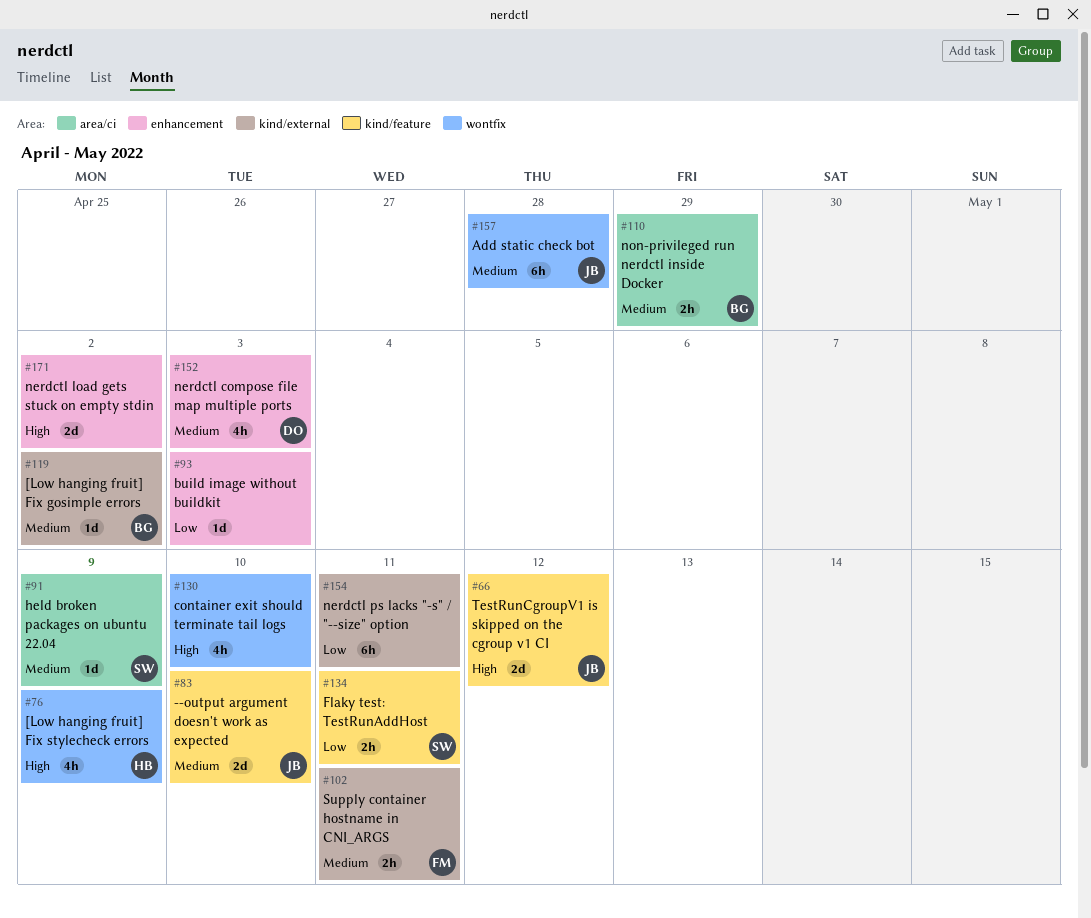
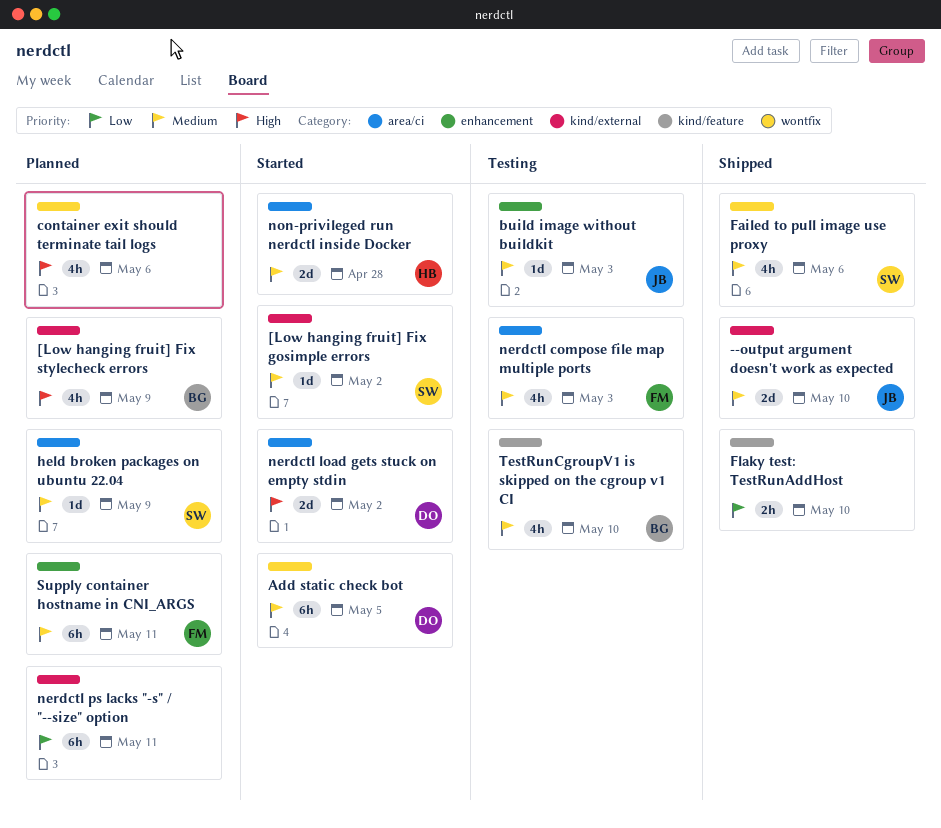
--output argument doesn't work as expected, label: kind/feature -> kind/external
[Low hanging fruit] Fix gosimple errors, owner: BG -> SW
[Low hanging fruit] Fix stylecheck errors, owner: HB -> BG
[Low hanging fruit] Fix stylecheck errors, label: wontfix -> kind/external
Add static check bot, owner: JB -> DO
Add static check bot, due: Apr 28 -> May 5
build image without buildkit, owner: none -> JB
build image without buildkit, priority: Low -> Medium
container exit should terminate tail logs, due: May 10 -> May 6
Failed to pull image use proxy: none -> present
Flaky test: TestRunAddHost, owner: SW -> none
Flaky test: TestRunAddHost, due: May 11 -> May 10
nerdctl compose file map multiple ports, owner: DO -> FM
nerdctl compose file map multiple ports, label: enhancement -> area/ci
nerdctl load gets stuck on empty stdin, owner: none -> DO
nerdctl load gets stuck on empty stdin, label: enhancement -> area/ci
non-privileged run nerdctl inside Docker, owner: BG -> HB
non-privileged run nerdctl inside Docker, estimate: 2h -> 2d
non-privileged run nerdctl inside Docker, due: Apr 29 -> Apr 28
Supply container hostname in CNI_ARGS, label: kind/external -> enhancement
Supply container hostname in CNI_ARGS, estimate: 2h -> 6h
TestRunCgroupV1 is skipped on the cgroup v1 CI, owner: JB -> BG
TestRunCgroupV1 is skipped on the cgroup v1 CI, priority: High -> Medium
TestRunCgroupV1 is skipped on the cgroup v1 CI, estimate: 2d -> 4h
TestRunCgroupV1 is skipped on the cgroup v1 CI, due: May 12 -> May 10

